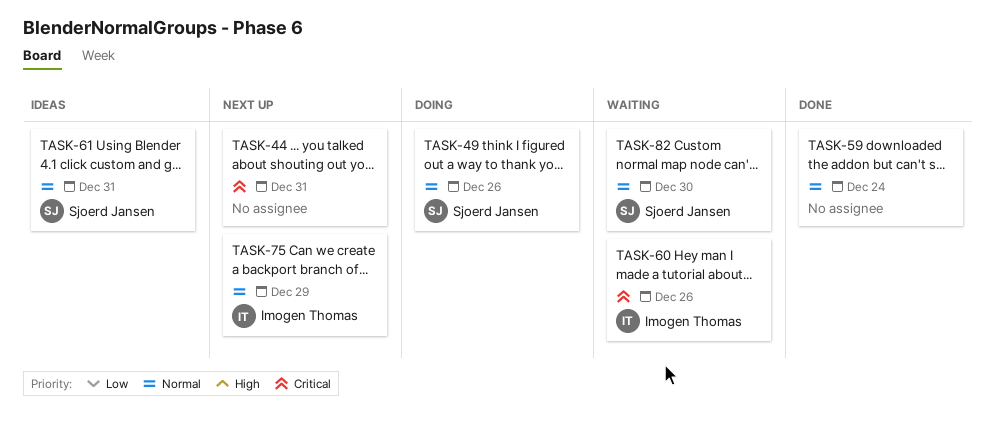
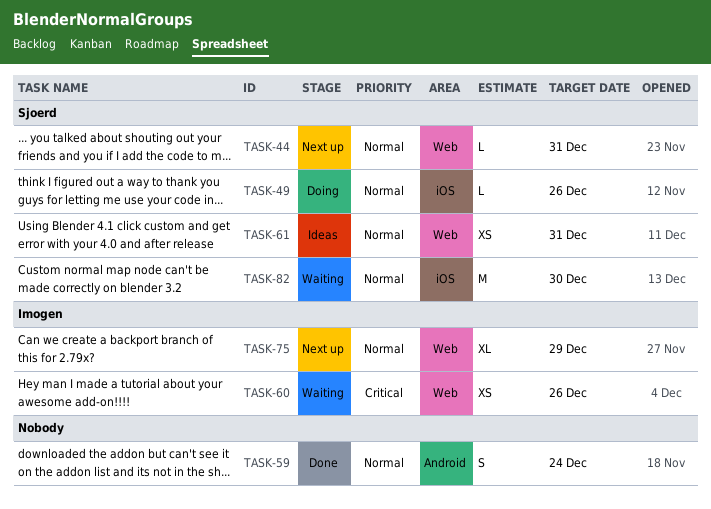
TASK-44, owner: none -> Sjoerd Jansen
TASK-44, priority: Critical -> Normal

